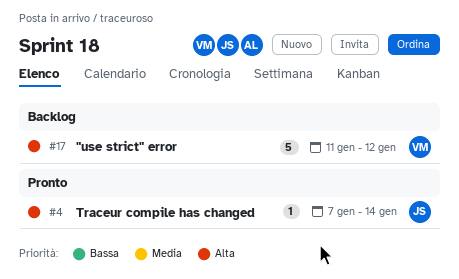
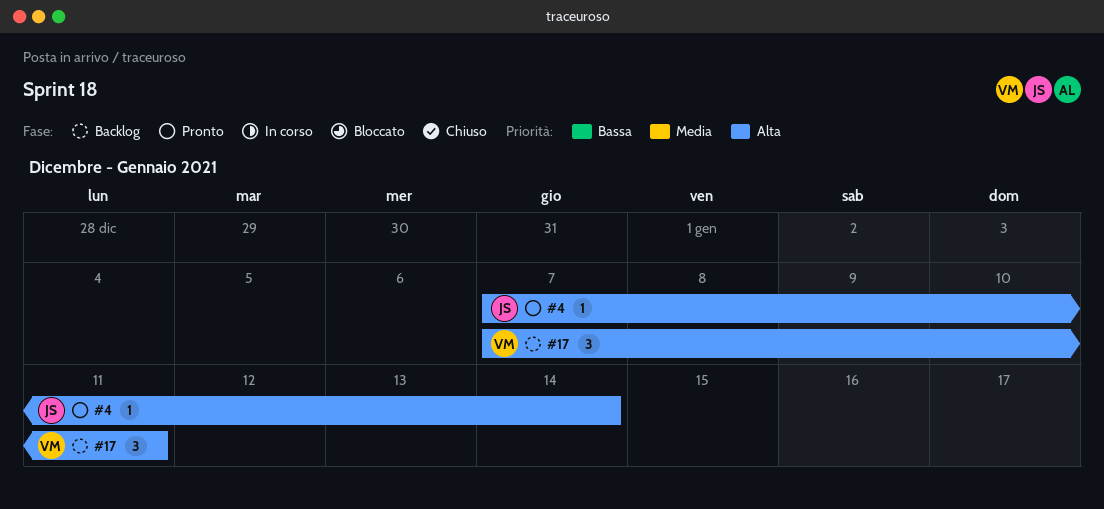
#17, estimate: 5 -> 3
#17, start: Jan 11 -> Jan 7
#17, due: Jan 12 -> Jan 11

